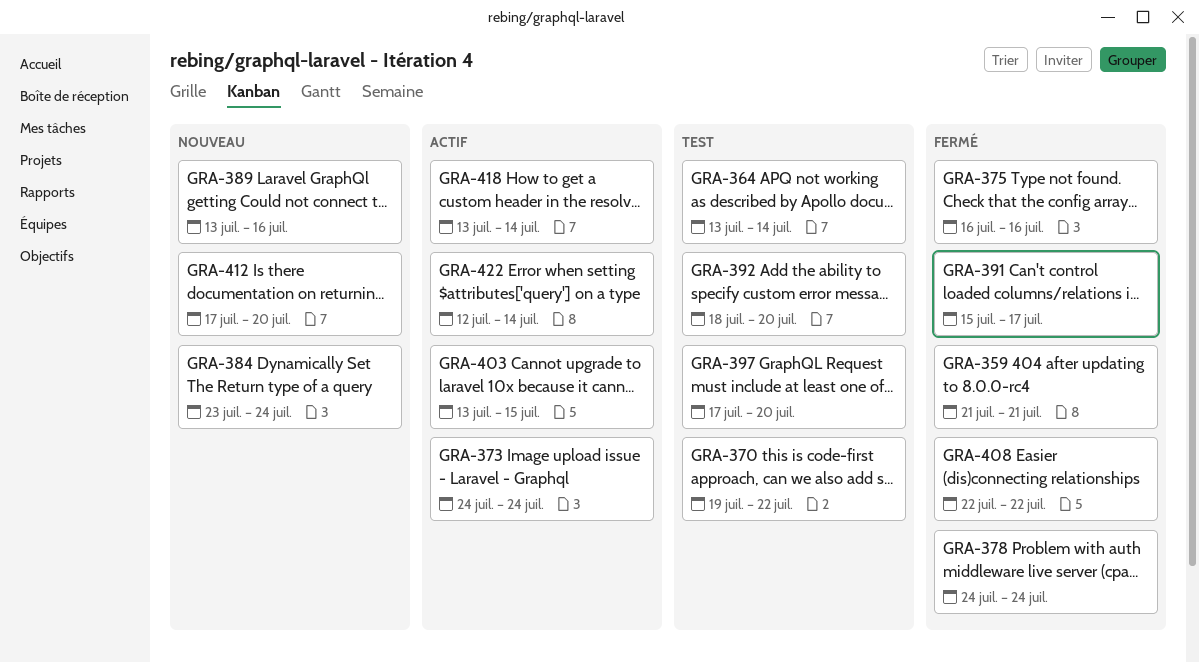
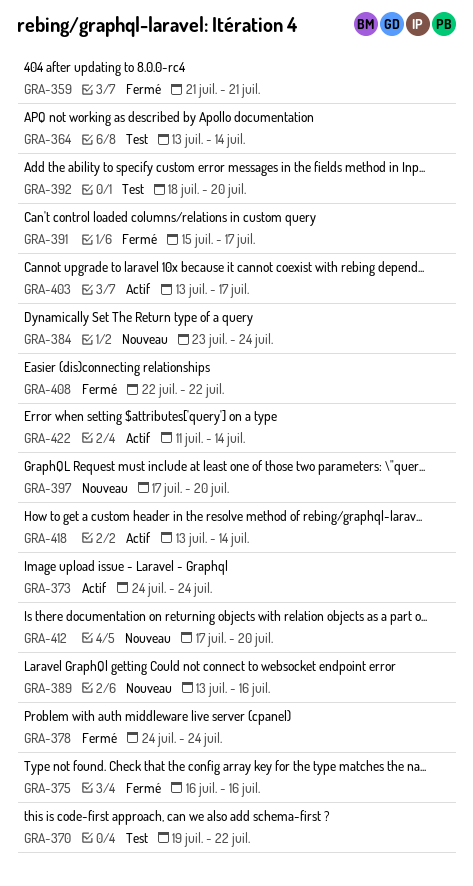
GRA-397, status: Test -> Nouveau
GRA-403, due: Jul 15 -> Jul 17
GRA-422, start: Jul 12 -> Jul 11

